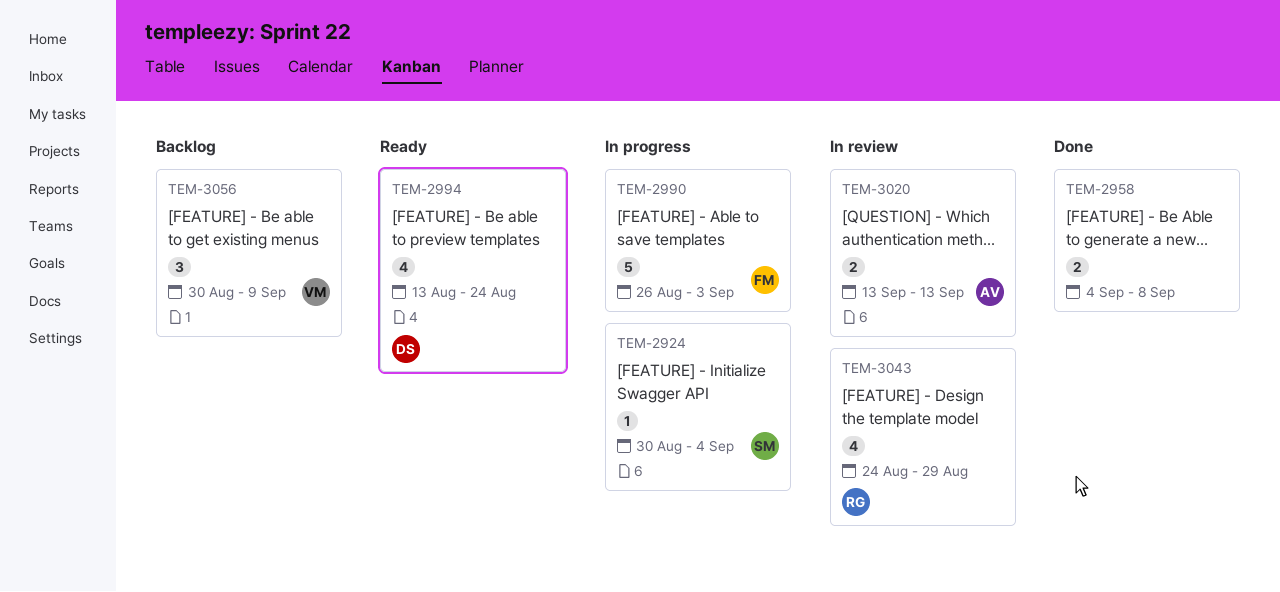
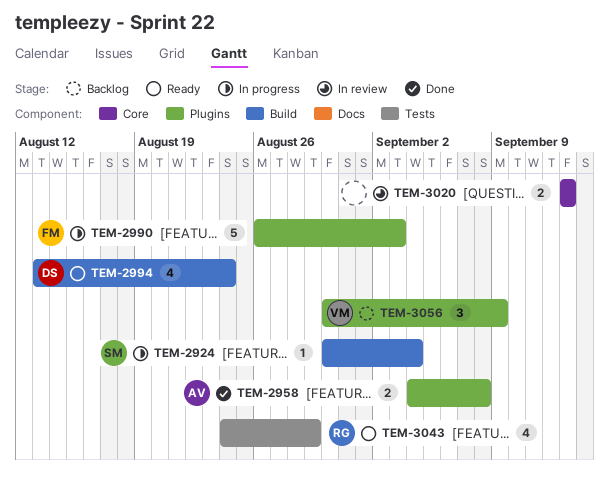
TEM-2958, owner: none -> AV
TEM-3020, owner: AV -> none
TEM-3043, status: In review -> Ready

